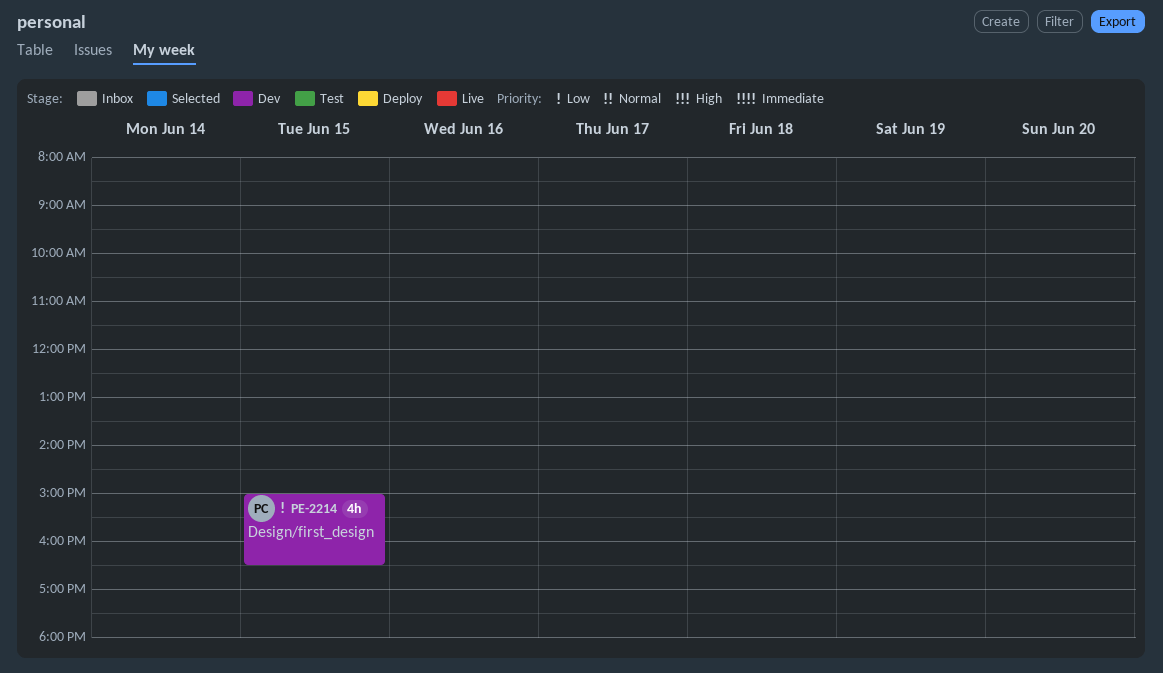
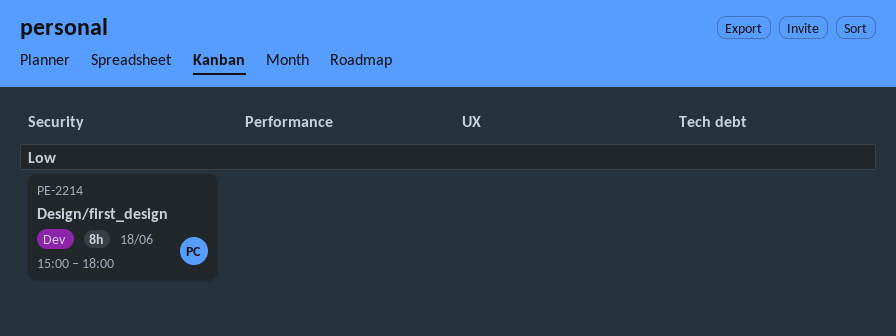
PE-2214, estimate: 4h -> 8h
PE-2214, day: Jun 15 -> Jun 18
PE-2214, ends: 16:30 -> 18:00

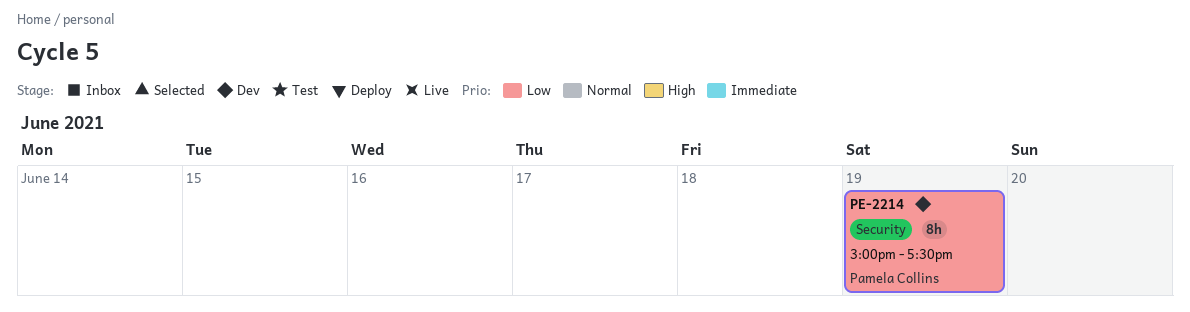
PE-2214, day: Jun 18 -> Jun 19
PE-2214, ends: 18:00 -> 17:30

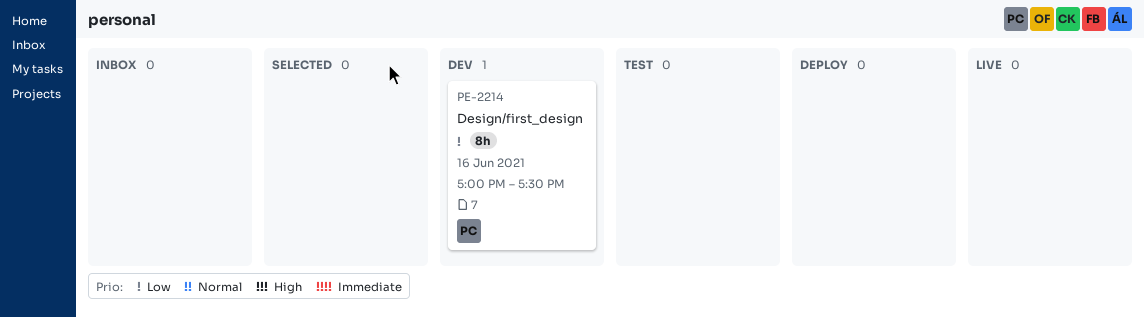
PE-2214, day: Jun 19 -> Jun 16
PE-2214, begins: 15:00 -> 17:00

